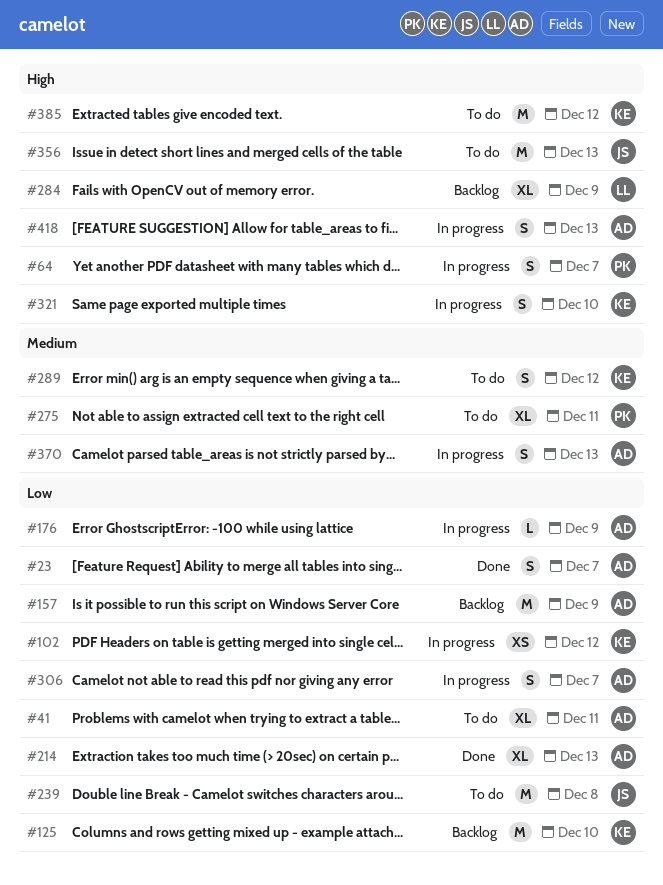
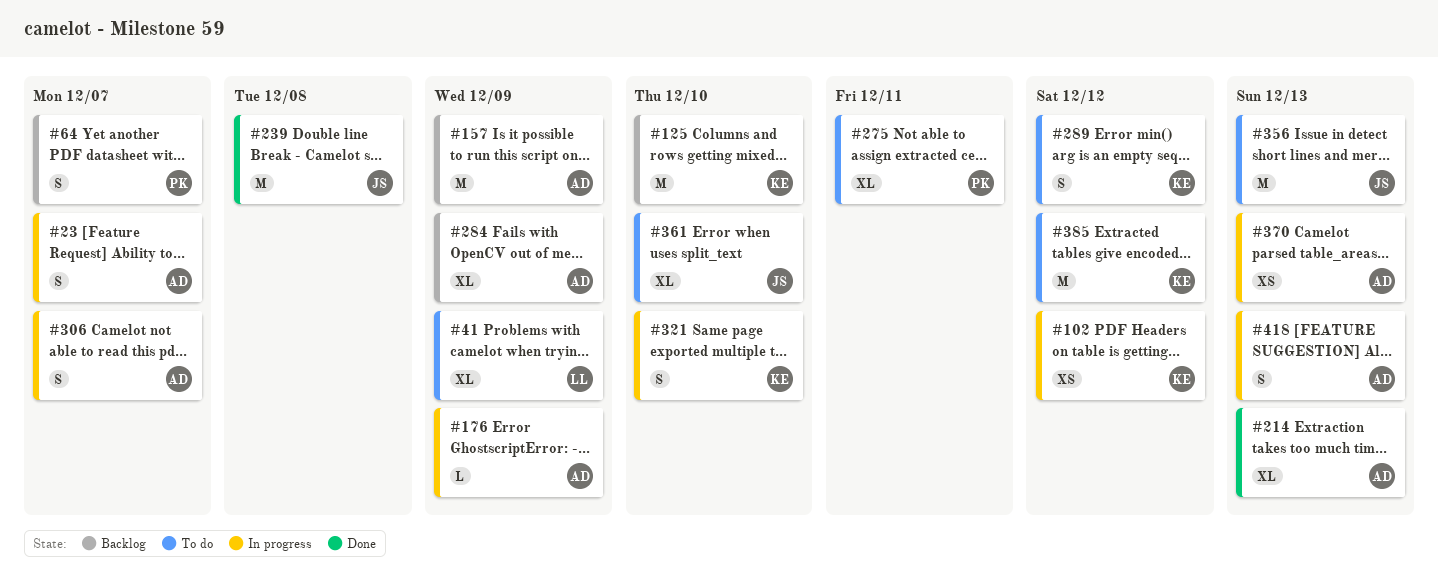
#23, status: Done -> In progress
#41, owner: AD -> LL
#41, due: Dec 11 -> Dec 9
#64, status: In progress -> Backlog
#239, status: To do -> Done
#284, owner: LL -> AD
#361: none -> present
#370, estimate: S -> XS

